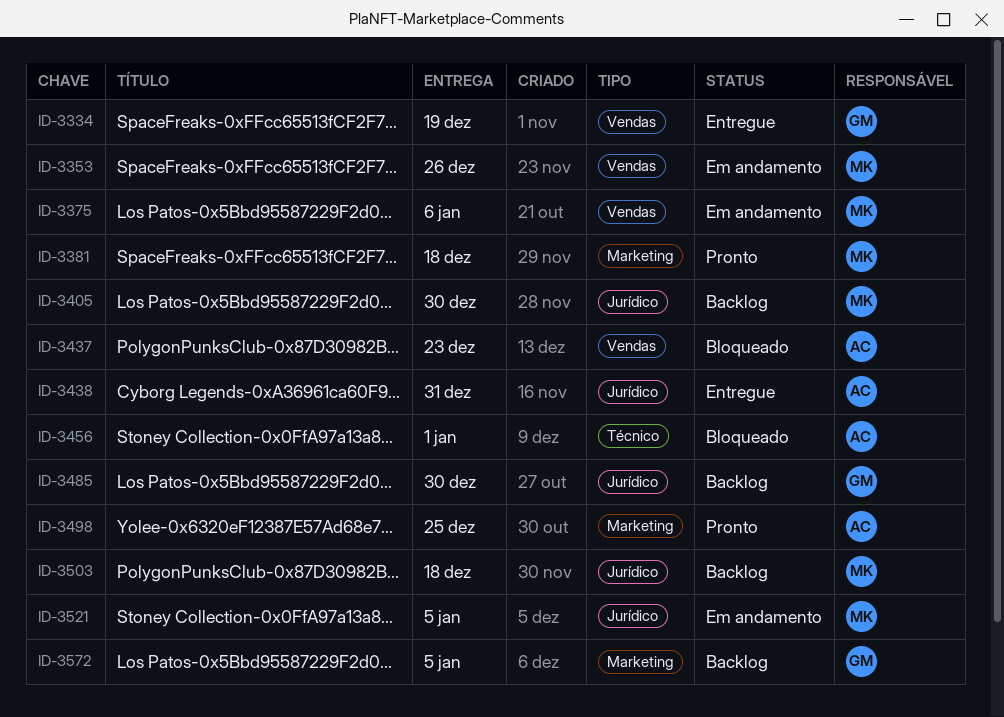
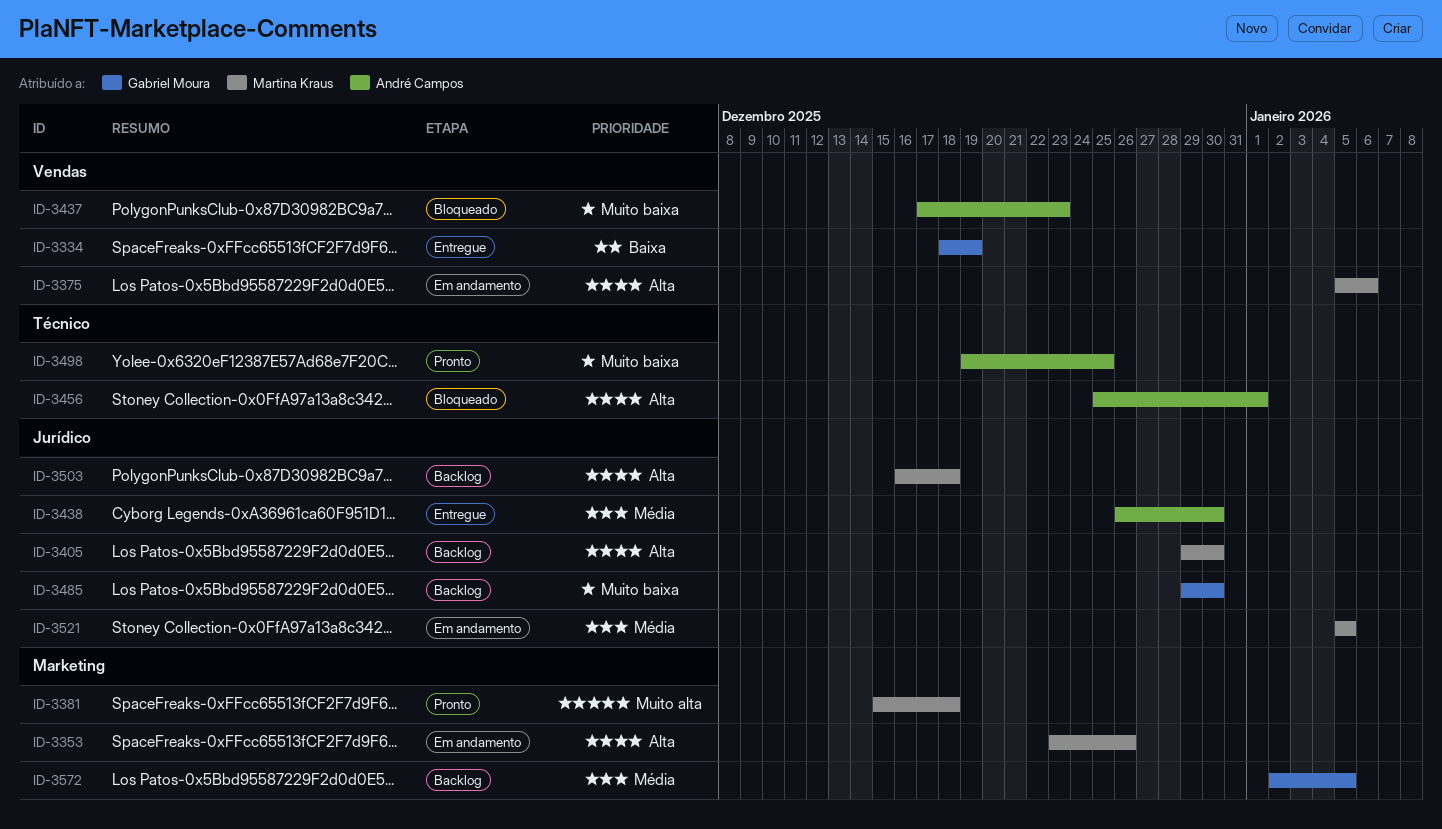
ID-3353, label: Vendas -> Marketing
ID-3438, due: Dec 31 -> Dec 30
ID-3498, label: Marketing -> Técnico

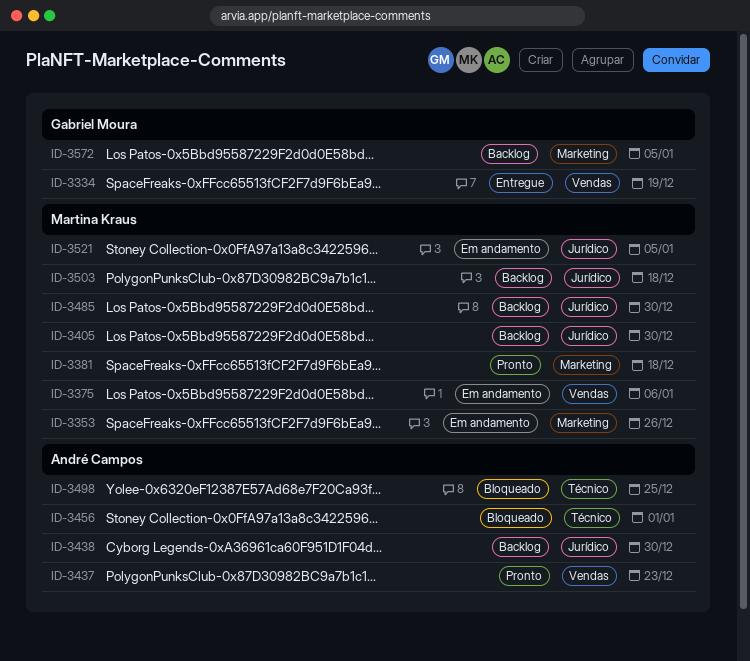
ID-3437, status: Bloqueado -> Pronto
ID-3438, status: Entregue -> Backlog
ID-3485, owner: Gabriel Moura -> Martina Kraus
ID-3498, status: Pronto -> Bloqueado

